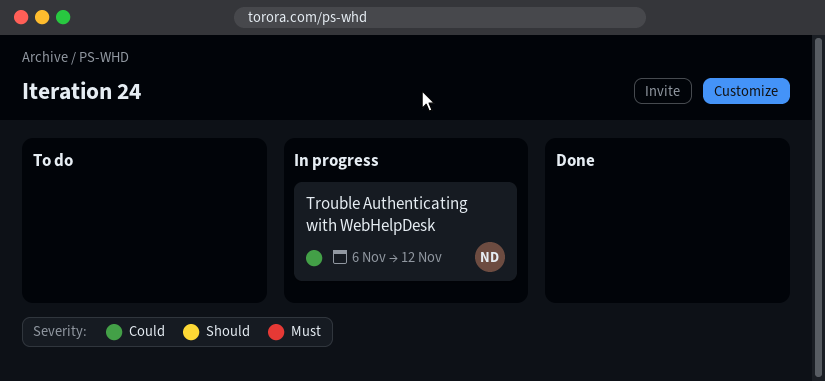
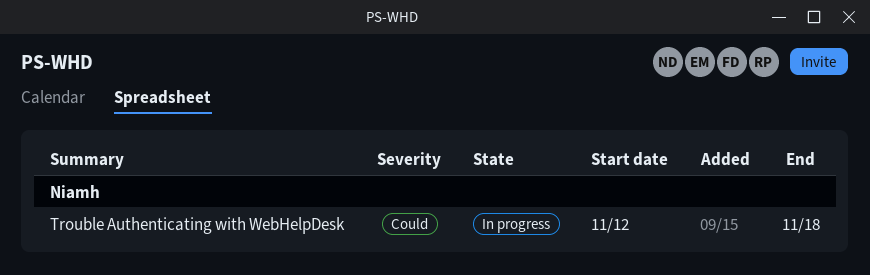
Trouble Authenticating with WebHelpDesk, start: Nov 6 -> Nov 12
Trouble Authenticating with WebHelpDesk, due: Nov 12 -> Nov 18

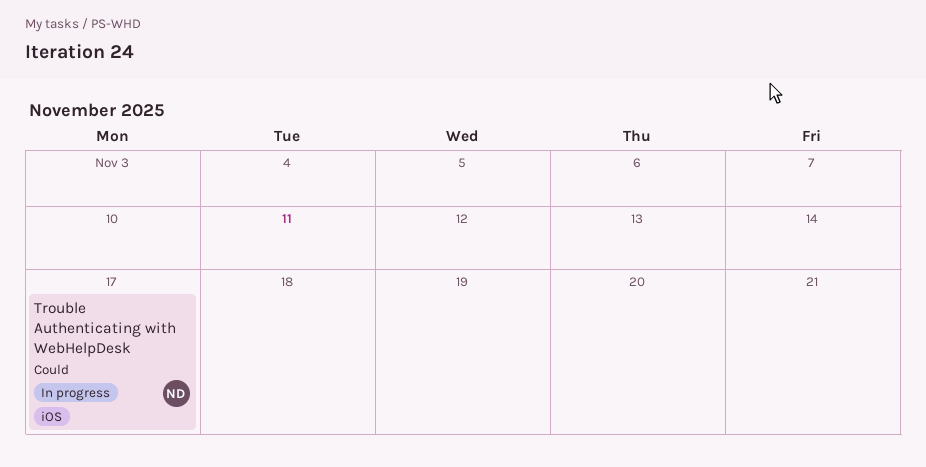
Trouble Authenticating with WebHelpDesk, due: Nov 18 -> Nov 17

